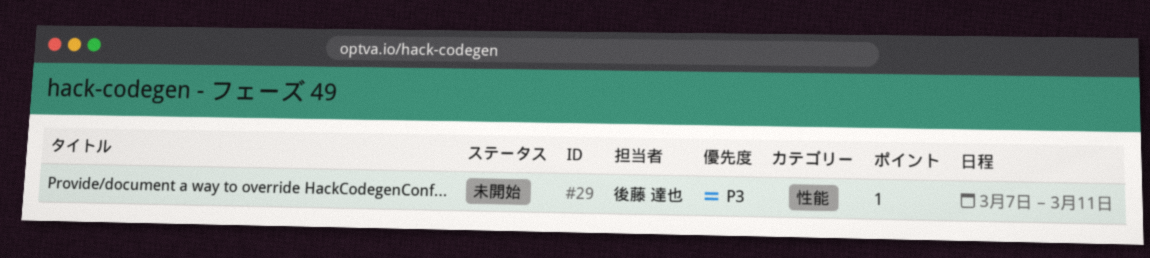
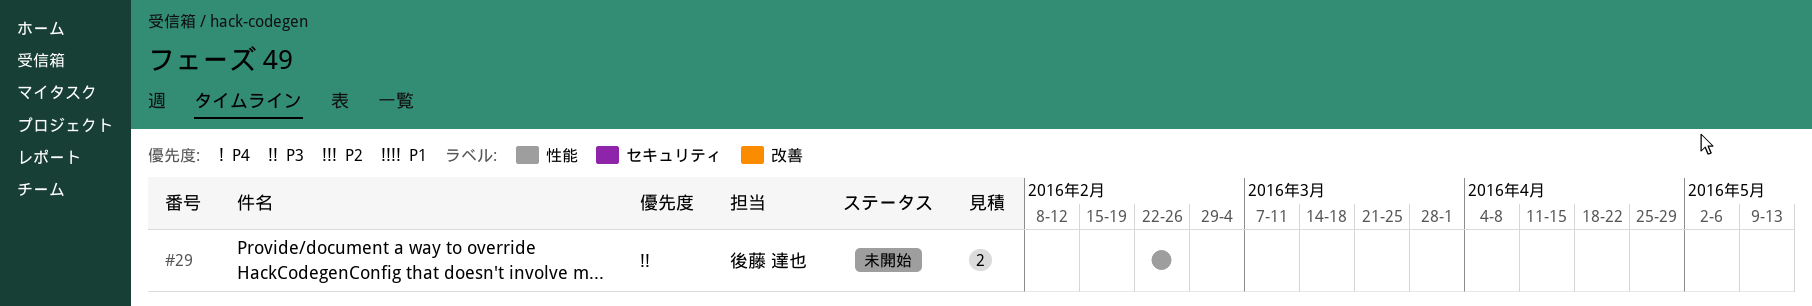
#29, estimate: 1 -> 2
#29, start: Mar 7 -> Feb 22
#29, due: Mar 11 -> Feb 26

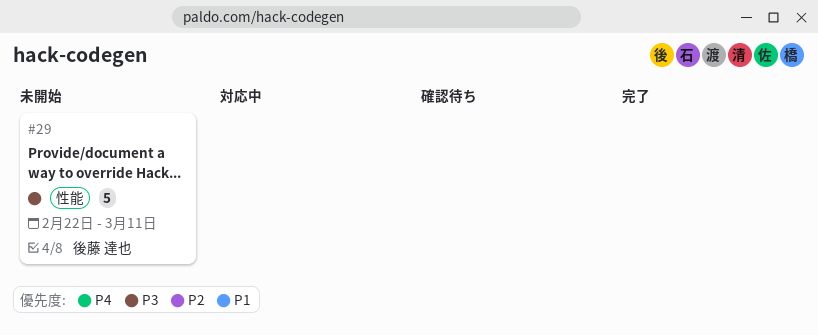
#29, estimate: 2 -> 5
#29, due: Feb 26 -> Mar 11

